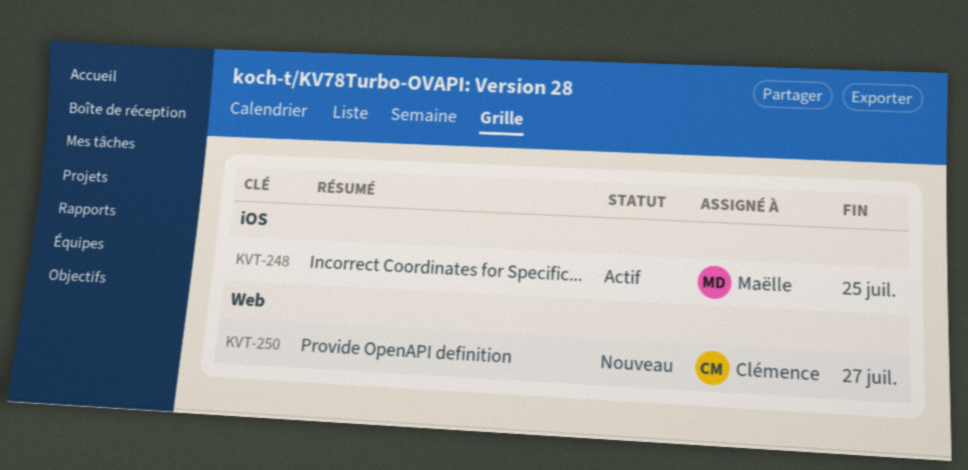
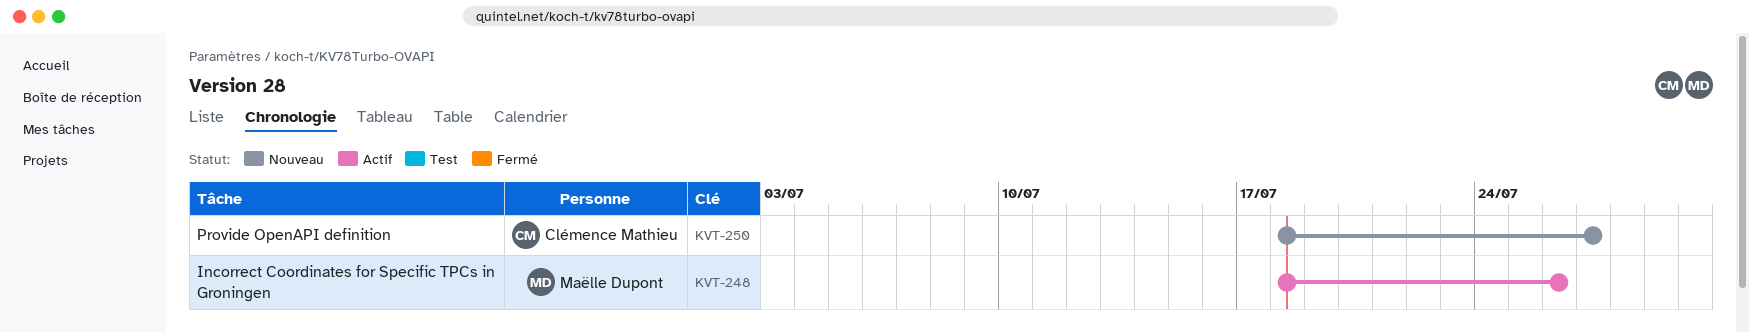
KVT-248, due: Jul 25 -> Jul 26

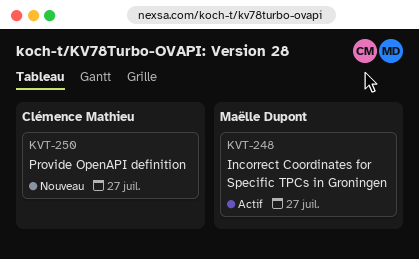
KVT-248, due: Jul 26 -> Jul 27

